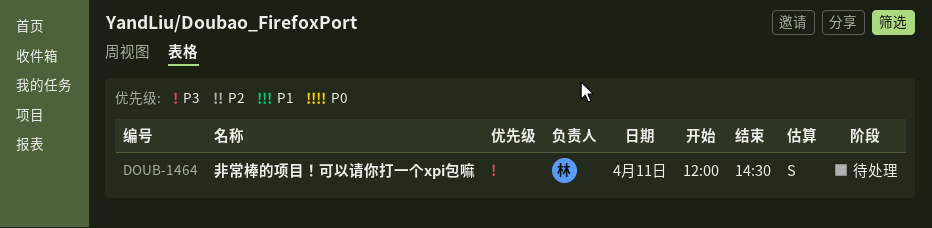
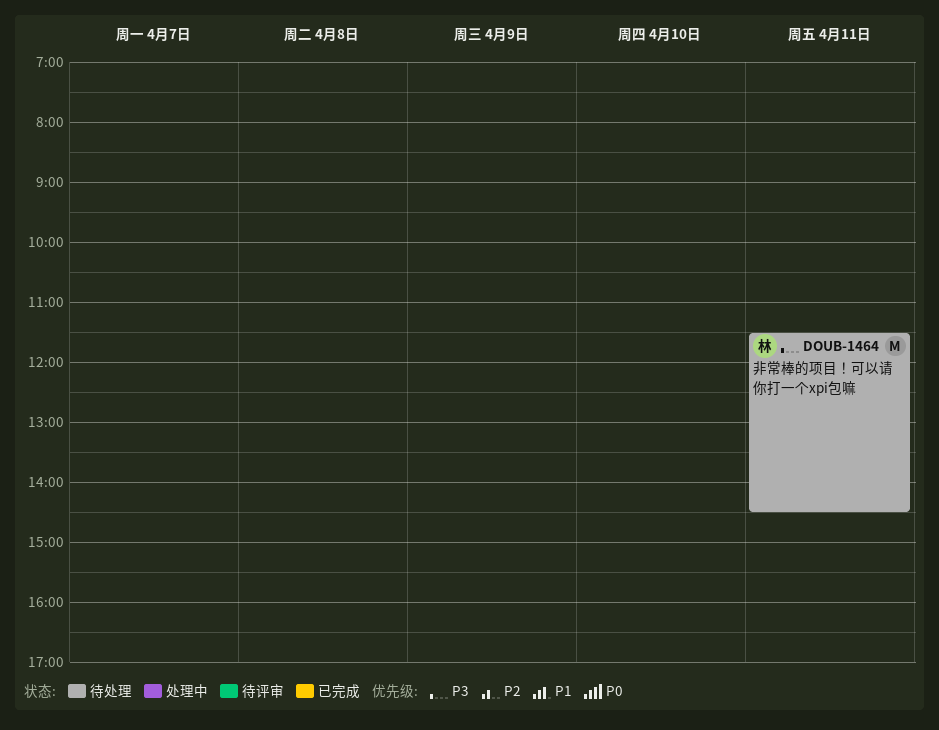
DOUB-1464, estimate: S -> M
DOUB-1464, begins: 12:00 -> 11:30

